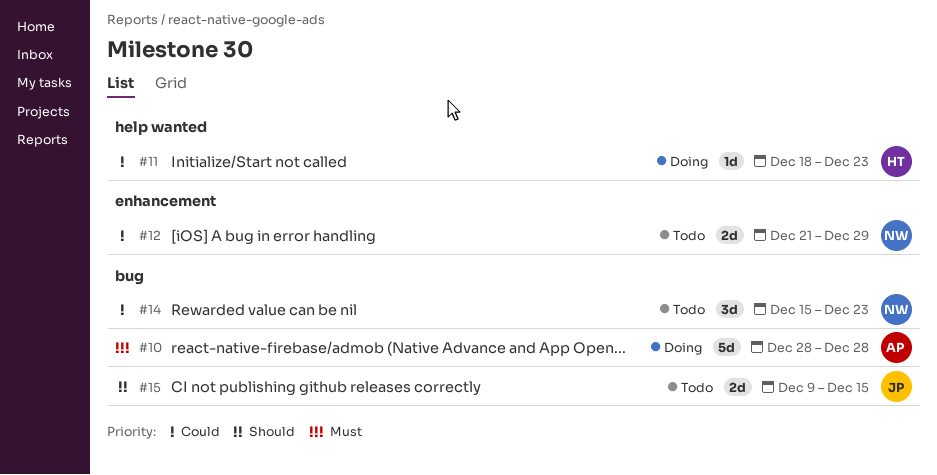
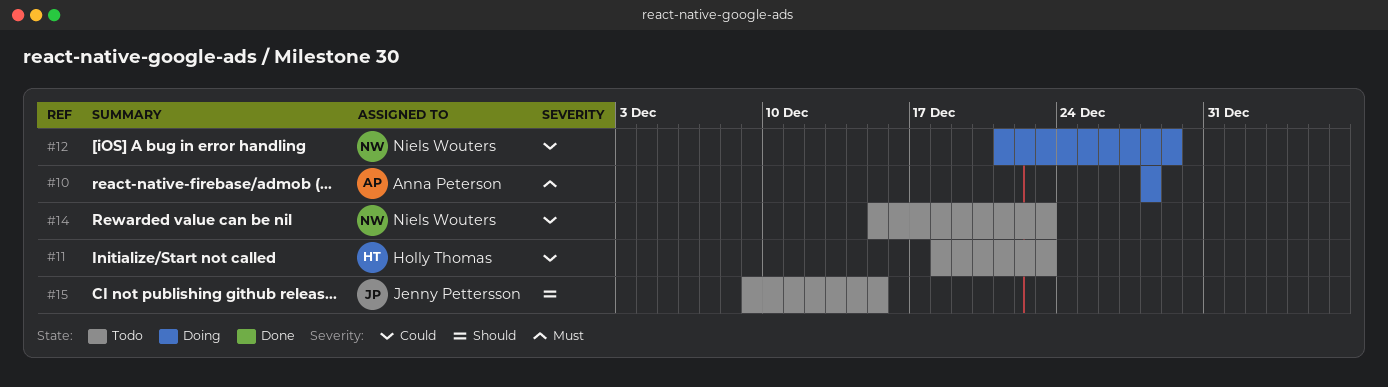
#11, status: Doing -> Todo
#12, status: Todo -> Doing

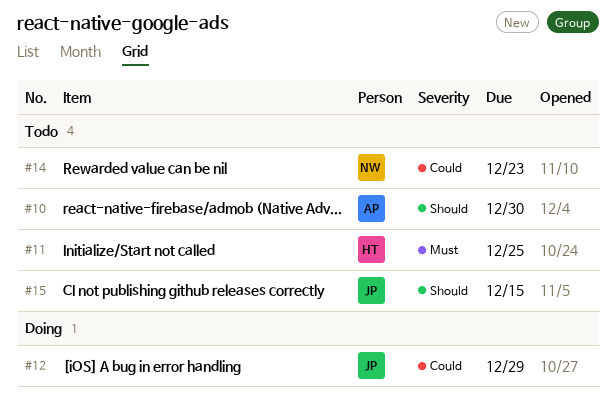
#10, status: Doing -> Todo
#10, priority: Must -> Should
#10, due: Dec 28 -> Dec 30
#11, priority: Could -> Must
#11, due: Dec 23 -> Dec 25
#12, owner: Niels Wouters -> Jenny Pettersson

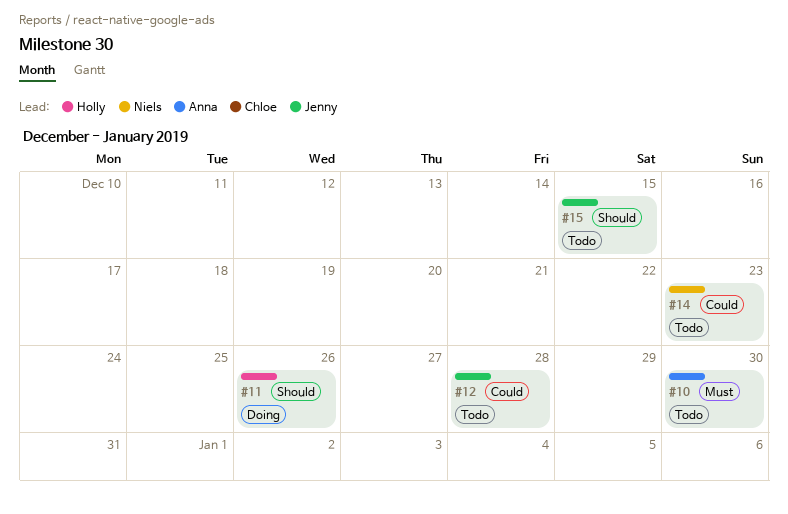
#10, priority: Should -> Must
#11, status: Todo -> Doing
#11, priority: Must -> Should
#11, due: Dec 25 -> Dec 26
#12, status: Doing -> Todo
#12, due: Dec 29 -> Dec 28

